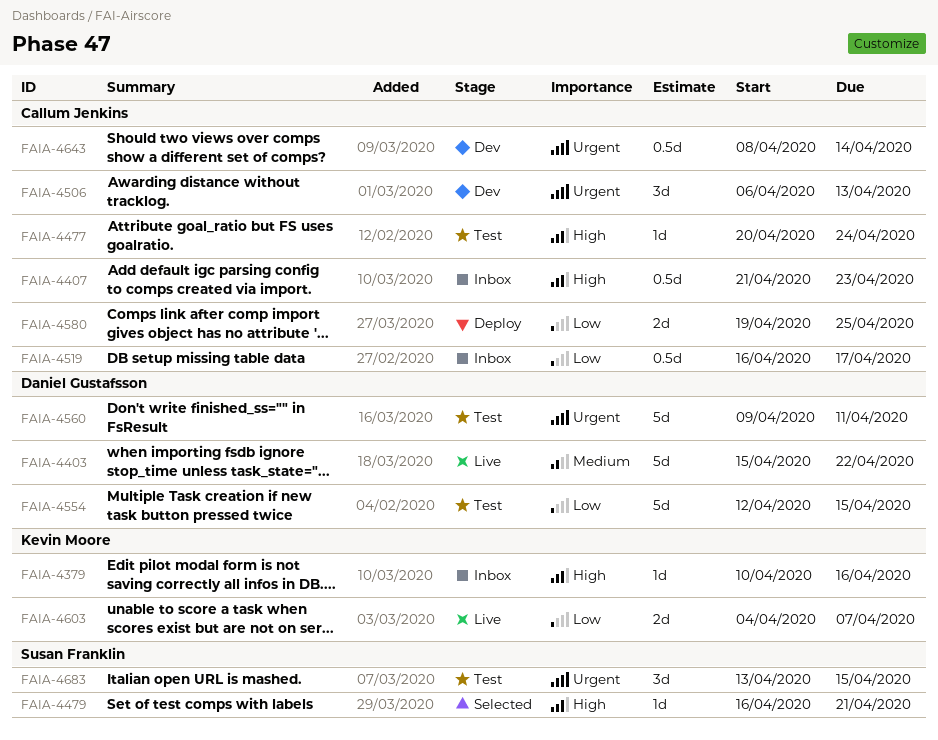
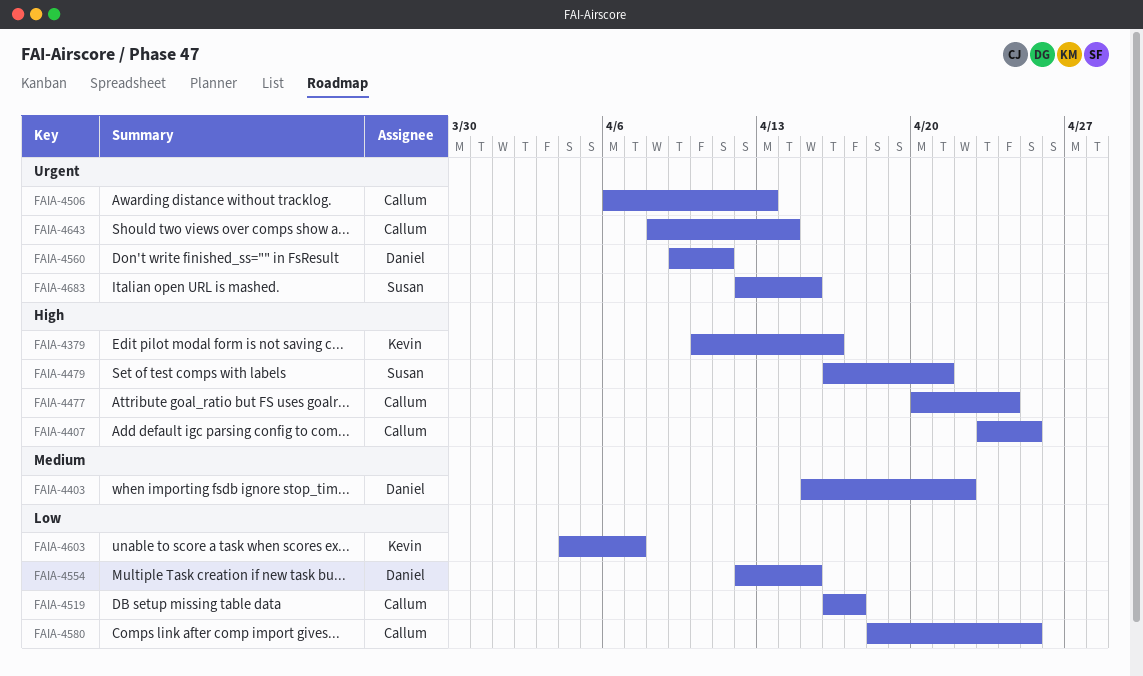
FAIA-4407, start: Apr 21 -> Apr 23
FAIA-4407, due: Apr 23 -> Apr 25
FAIA-4580, start: Apr 19 -> Apr 18
FAIA-4683, start: Apr 13 -> Apr 12

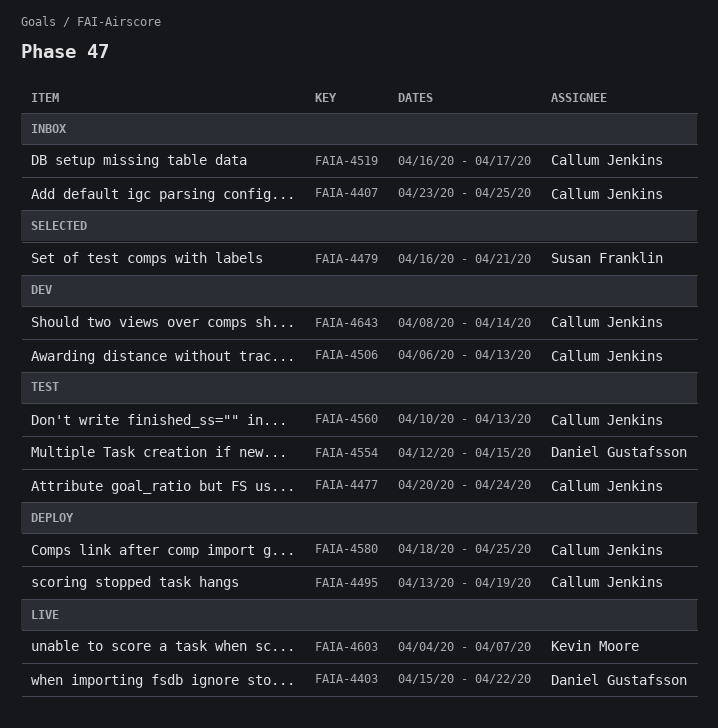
FAIA-4379: present -> none
FAIA-4495: none -> present
FAIA-4560, owner: Daniel Gustafsson -> Callum Jenkins
FAIA-4560, start: Apr 9 -> Apr 10
FAIA-4560, due: Apr 11 -> Apr 13
FAIA-4683: present -> none

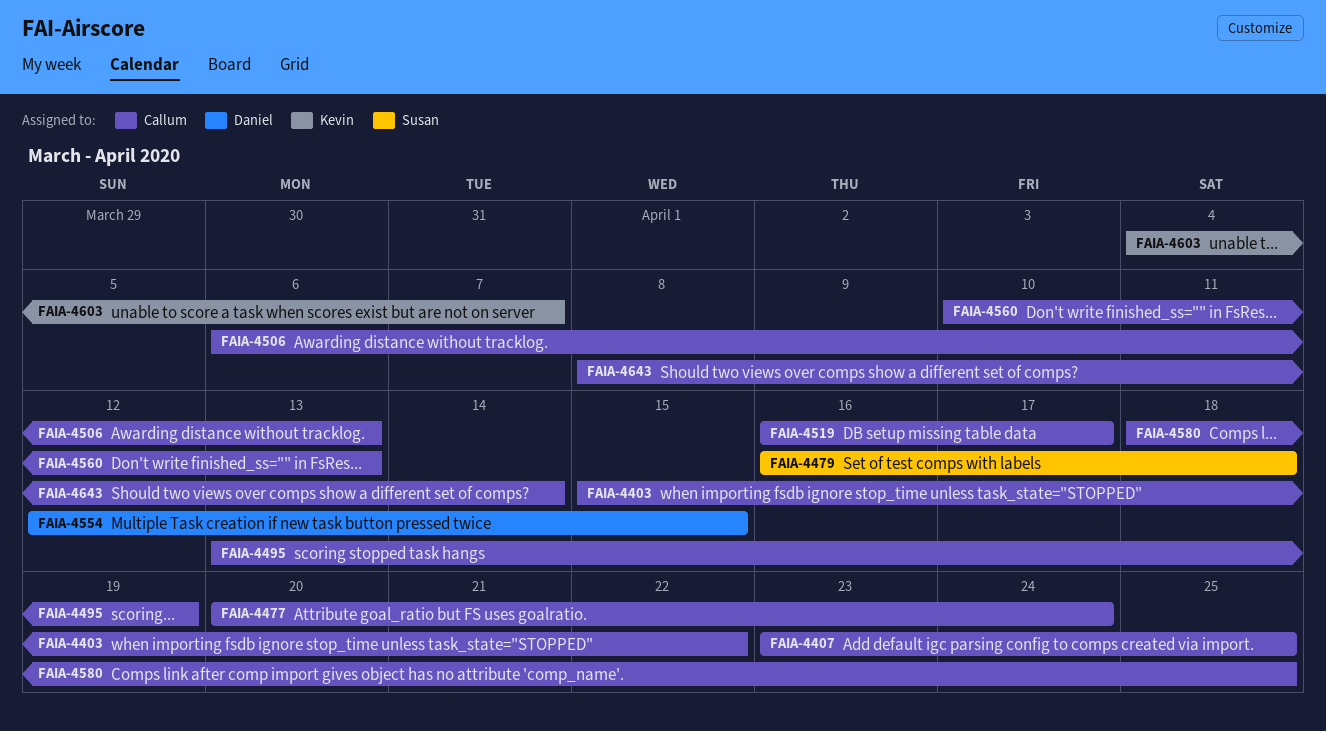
FAIA-4403, owner: Daniel Gustafsson -> Callum Jenkins
FAIA-4479, due: Apr 21 -> Apr 18

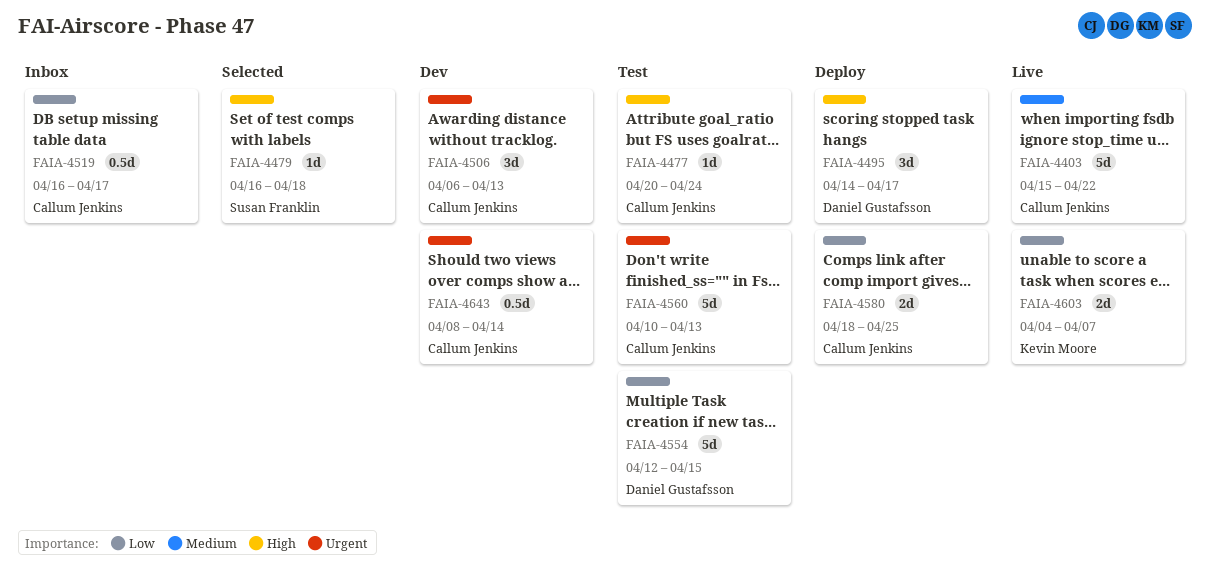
FAIA-4407: present -> none
FAIA-4495, owner: Callum Jenkins -> Daniel Gustafsson
FAIA-4495, start: Apr 13 -> Apr 14
FAIA-4495, due: Apr 19 -> Apr 17

